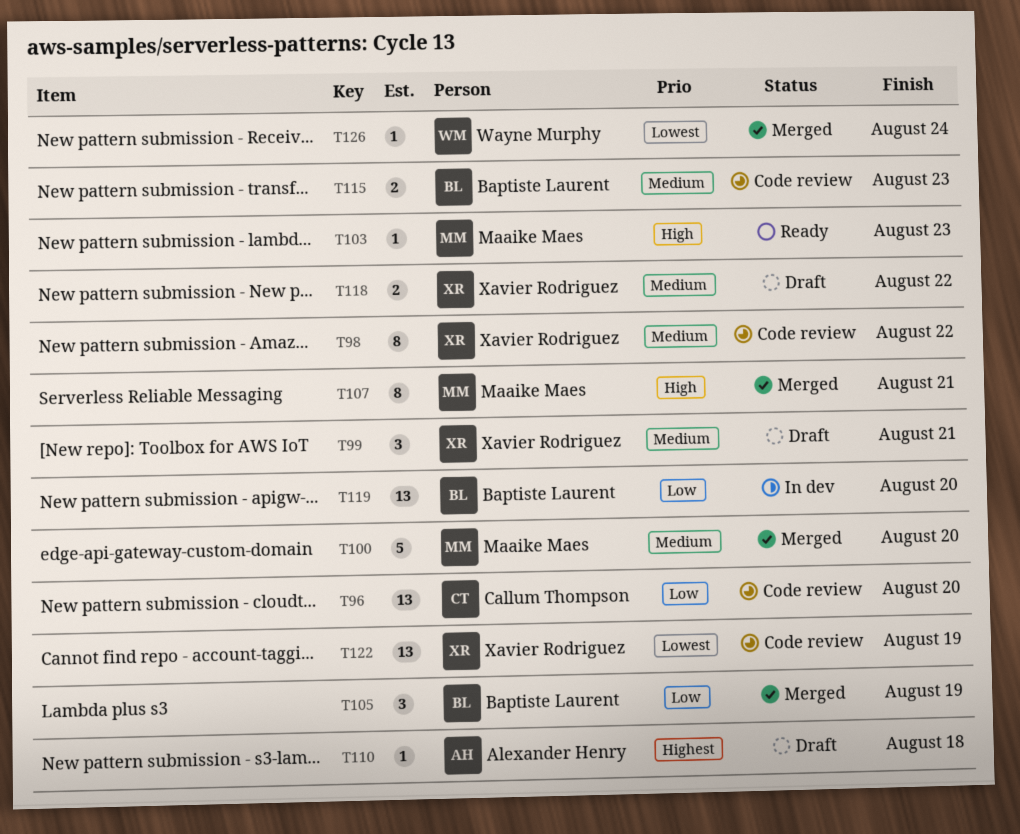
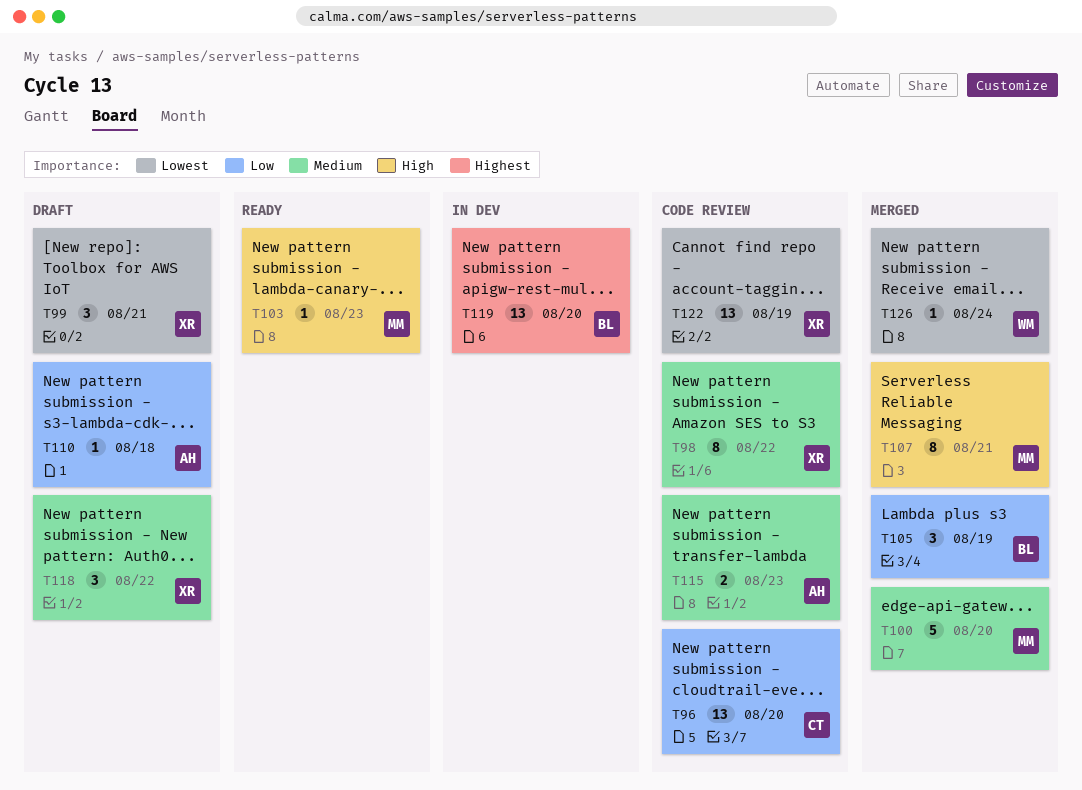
T99, priority: Medium -> Lowest
T110, priority: Highest -> Low
T115, owner: Baptiste Laurent -> Alexander Henry
T118, estimate: 2 -> 3
T119, priority: Low -> Highest

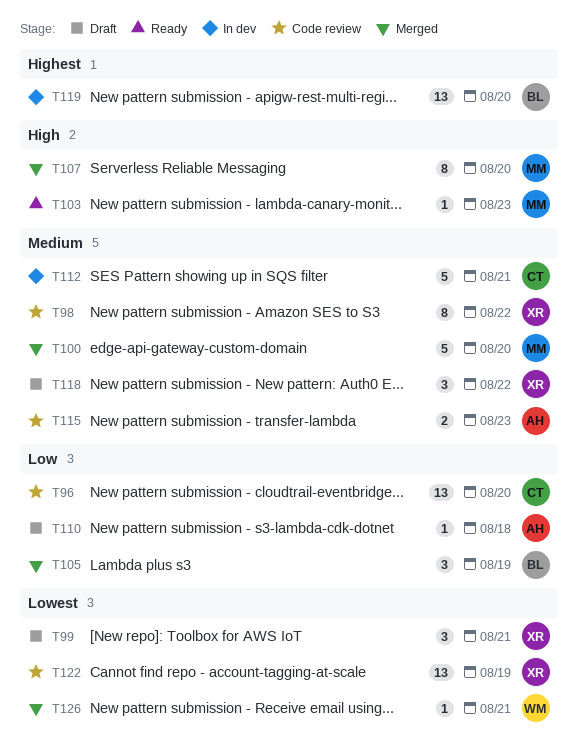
T107, due: Aug 21 -> Aug 20
T112: none -> present
T126, due: Aug 24 -> Aug 21

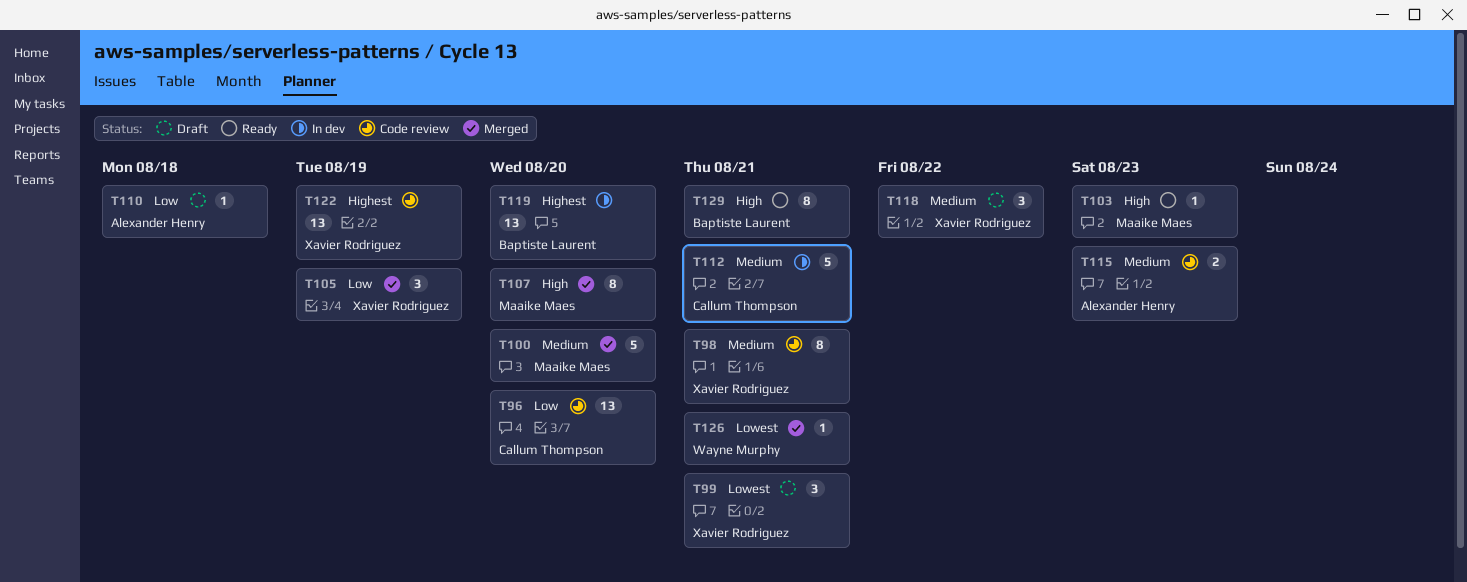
T98, due: Aug 22 -> Aug 21
T105, owner: Baptiste Laurent -> Xavier Rodriguez
T122, priority: Lowest -> Highest
T129: none -> present

